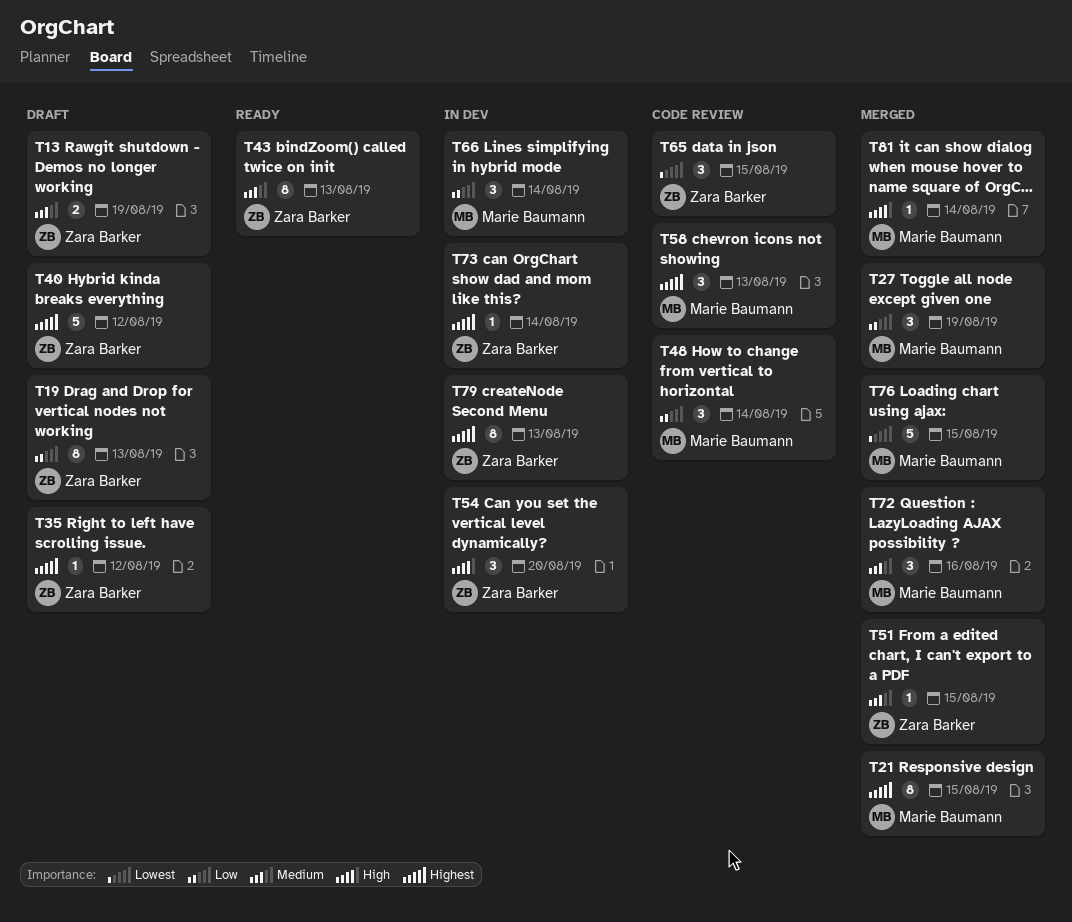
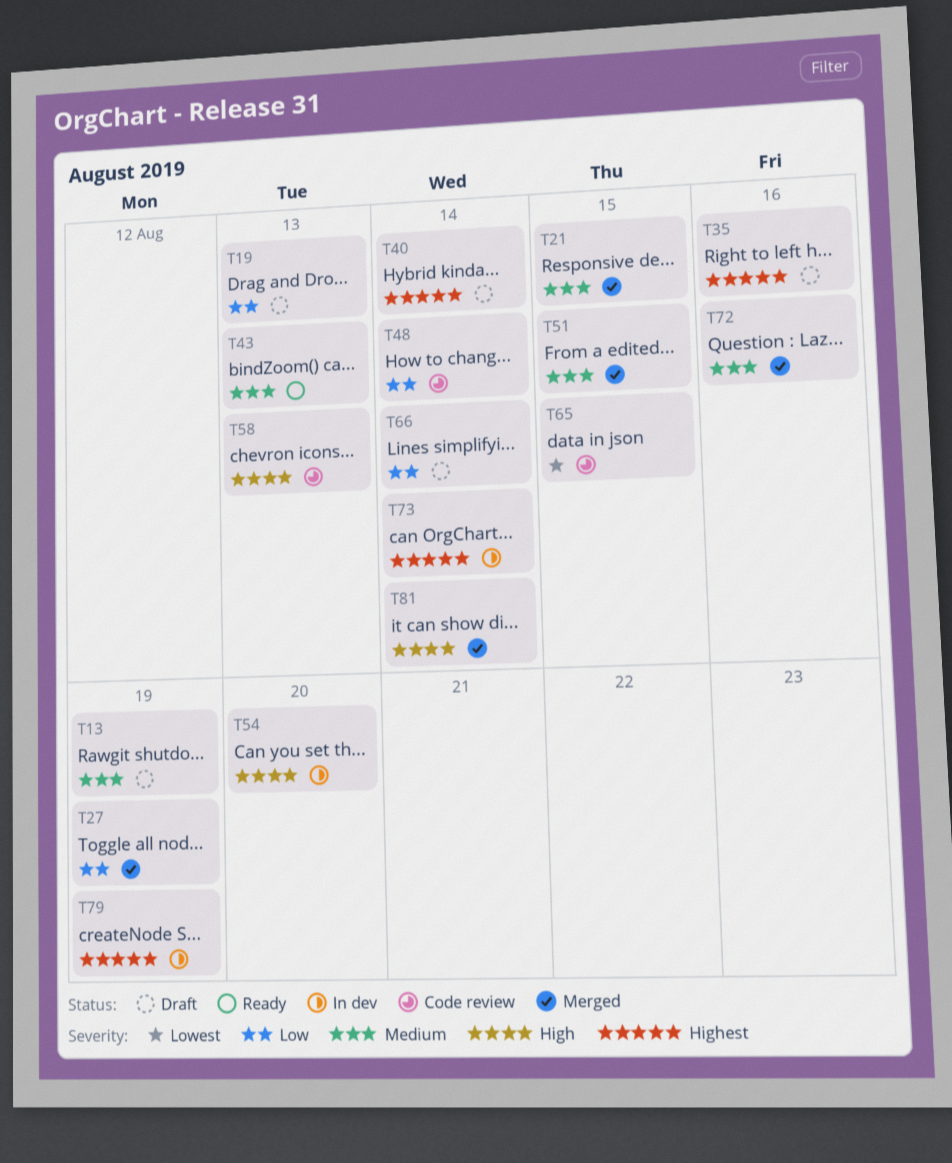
T21, priority: Highest -> Medium
T35, due: Aug 12 -> Aug 16
T40, due: Aug 12 -> Aug 14
T58, priority: Highest -> High
T66, status: In dev -> Draft
T76: present -> none
T79, due: Aug 13 -> Aug 19

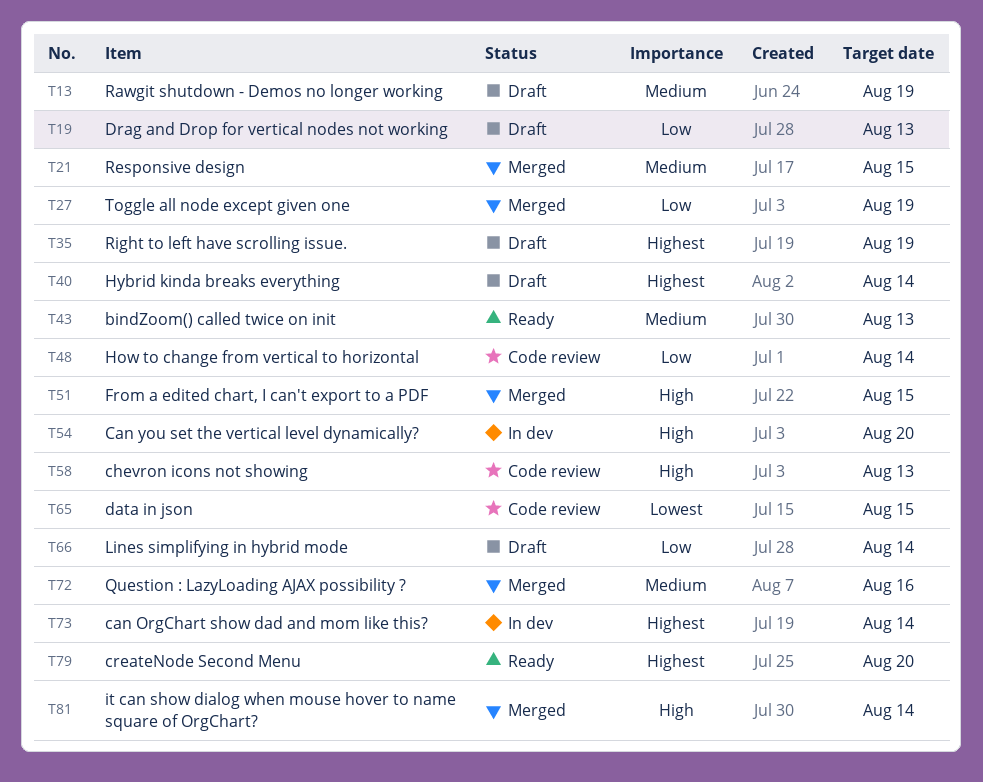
T35, due: Aug 16 -> Aug 19
T51, priority: Medium -> High
T79, status: In dev -> Ready
T79, due: Aug 19 -> Aug 20

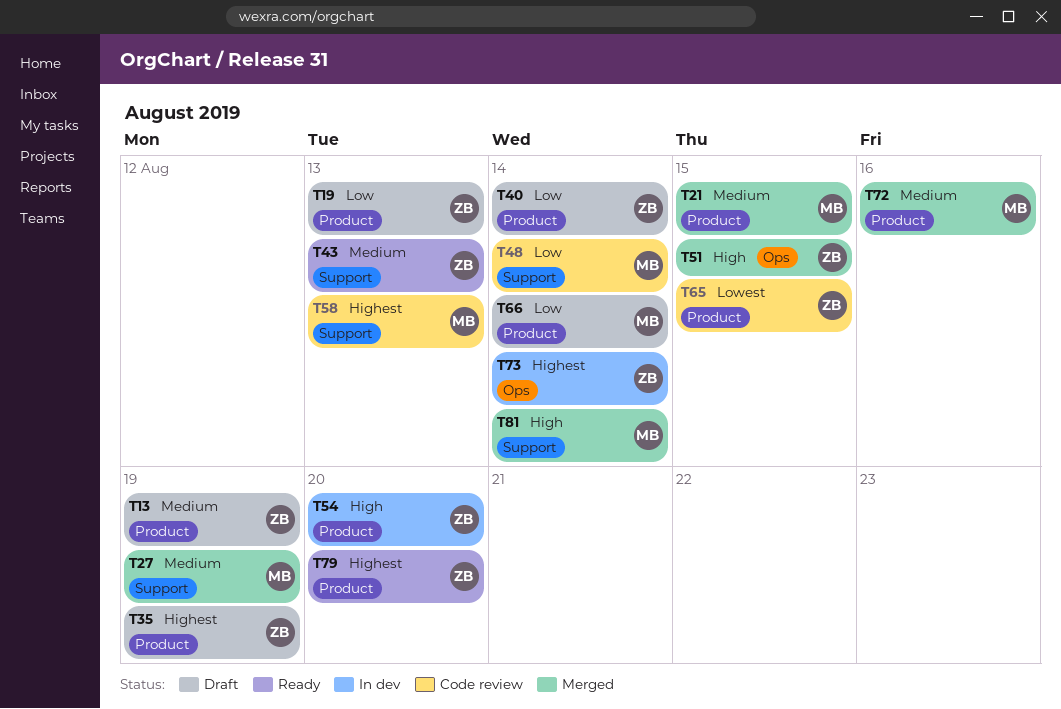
T27, priority: Low -> Medium
T40, priority: Highest -> Low
T58, priority: High -> Highest

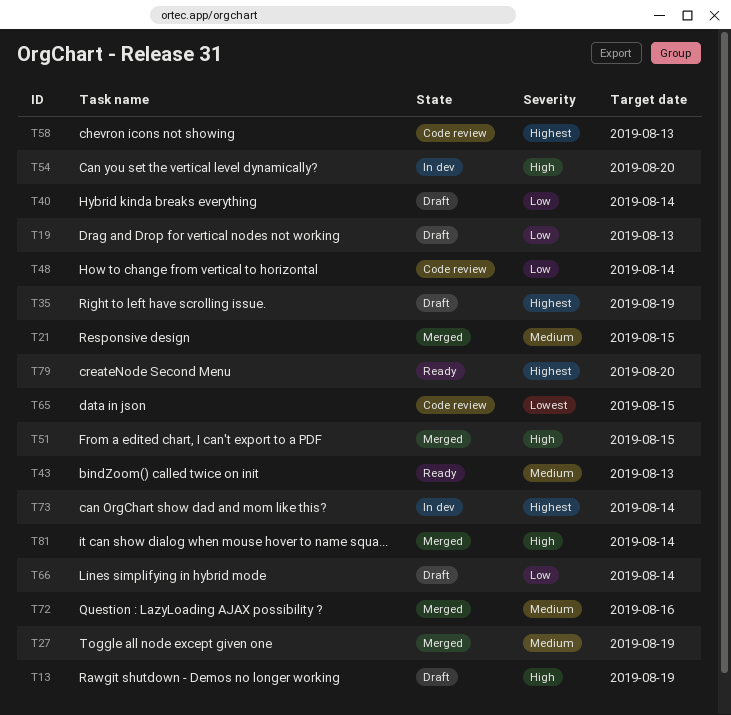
T13, priority: Medium -> High

